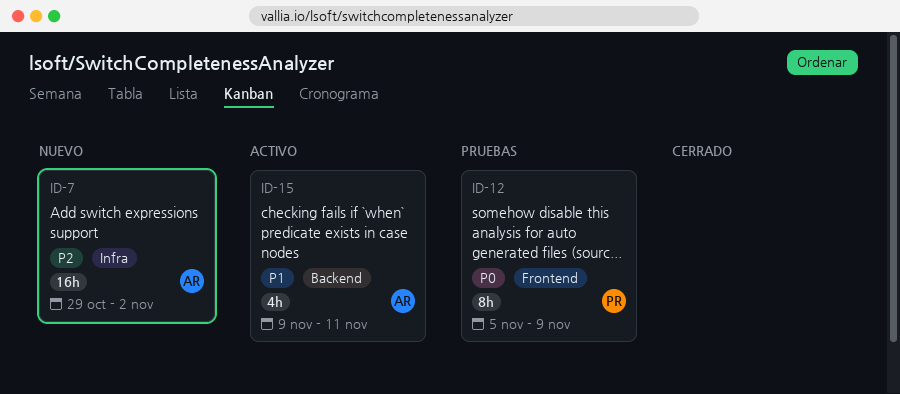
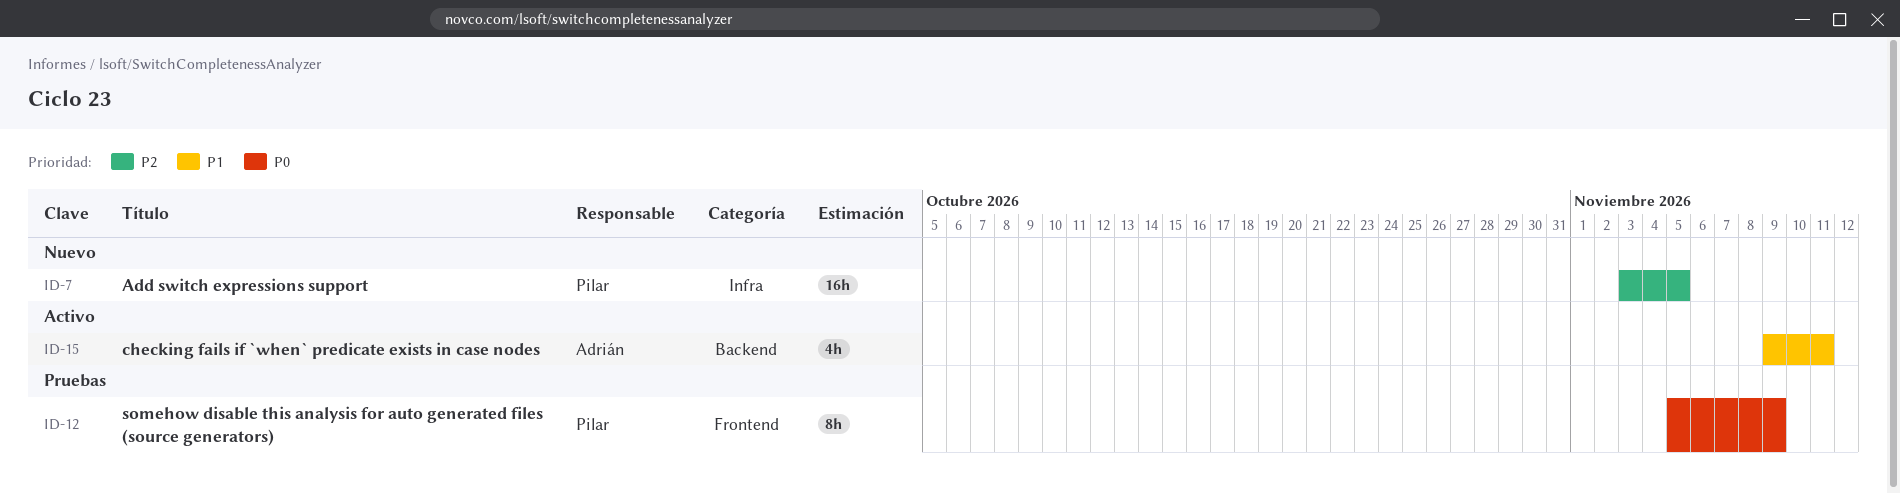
ID-7, owner: Adrián -> Pilar
ID-7, start: Oct 29 -> Nov 3
ID-7, due: Nov 2 -> Nov 5

